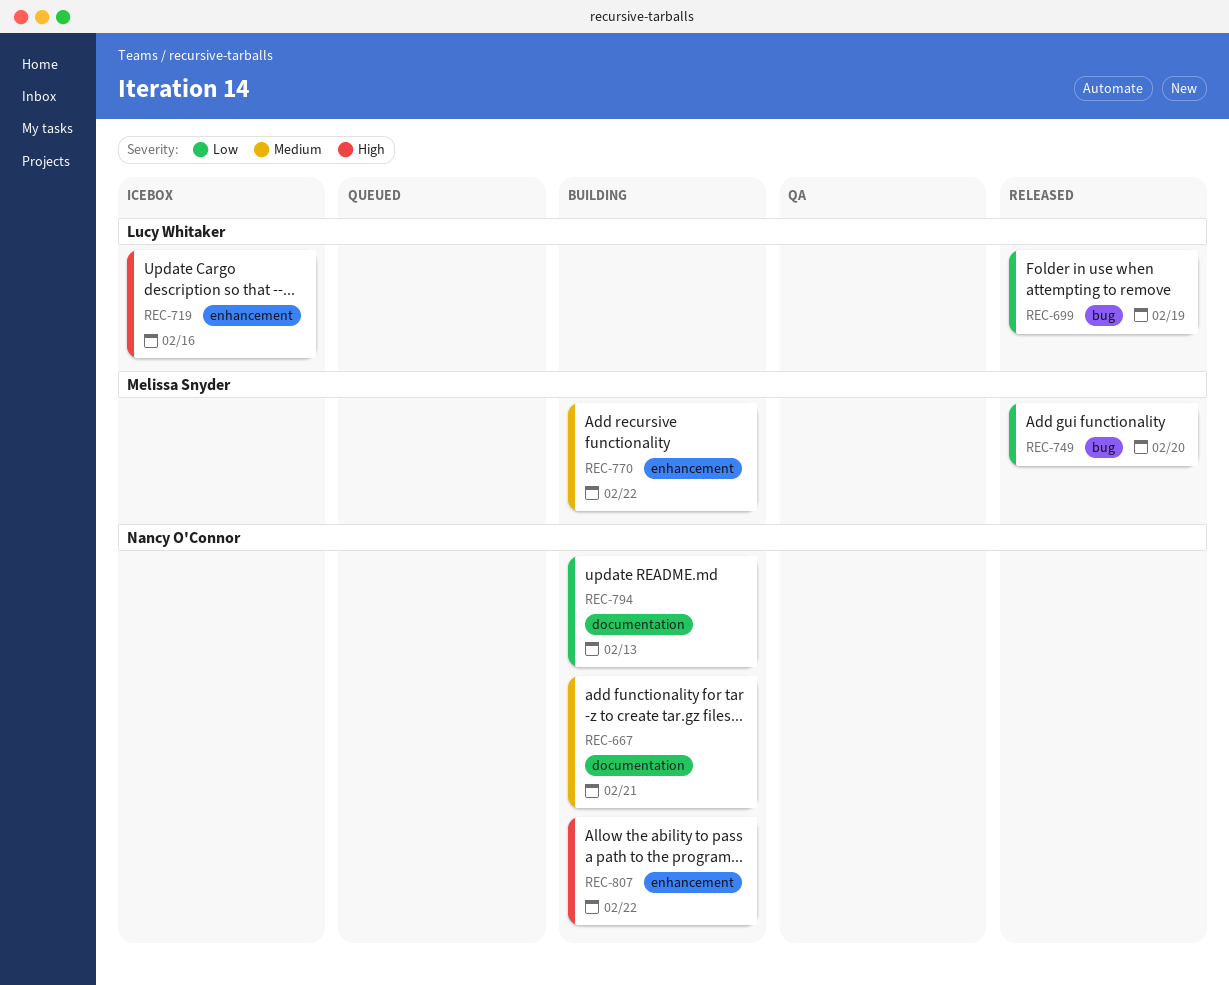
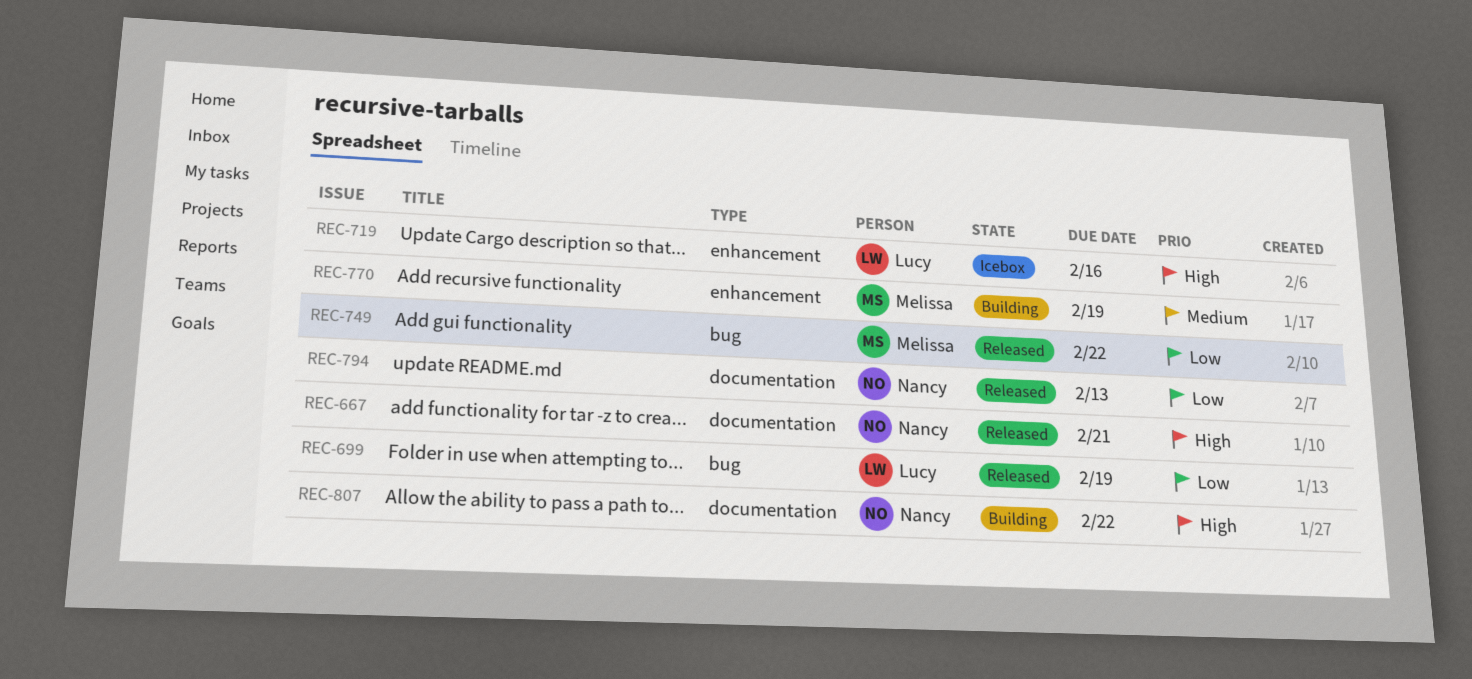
REC-667, status: Building -> Released
REC-667, priority: Medium -> High
REC-749, due: Feb 20 -> Feb 22
REC-770, due: Feb 22 -> Feb 19
REC-794, status: Building -> Released
REC-807, label: enhancement -> documentation

